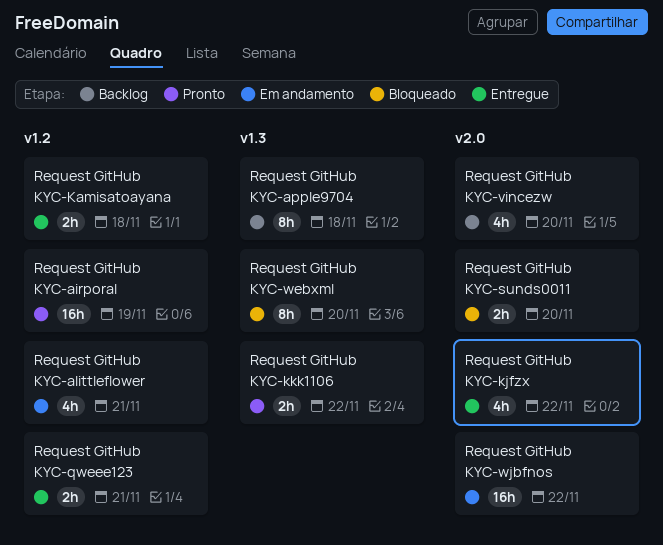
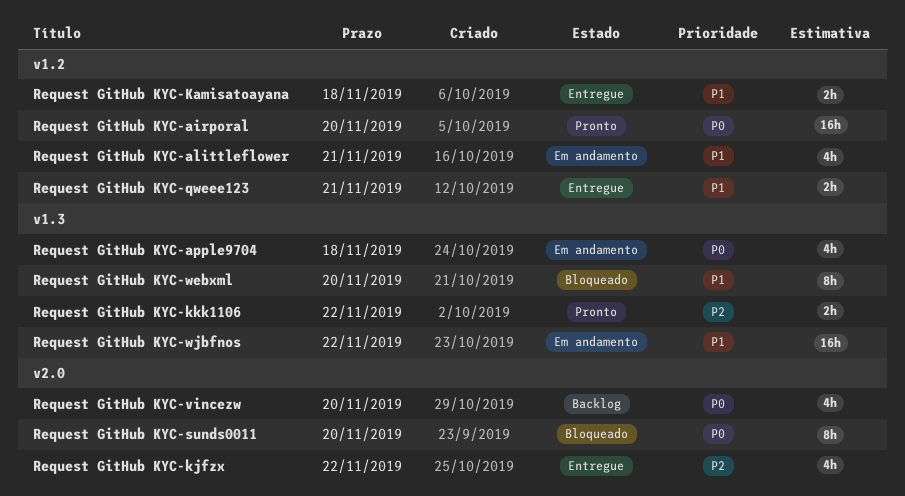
Request GitHub KYC-airporal, due: Nov 19 -> Nov 20
Request GitHub KYC-apple9704, status: Backlog -> Em andamento
Request GitHub KYC-apple9704, estimate: 8h -> 4h
Request GitHub KYC-sunds0011, estimate: 2h -> 8h
Request GitHub KYC-wjbfnos, label: v2.0 -> v1.3

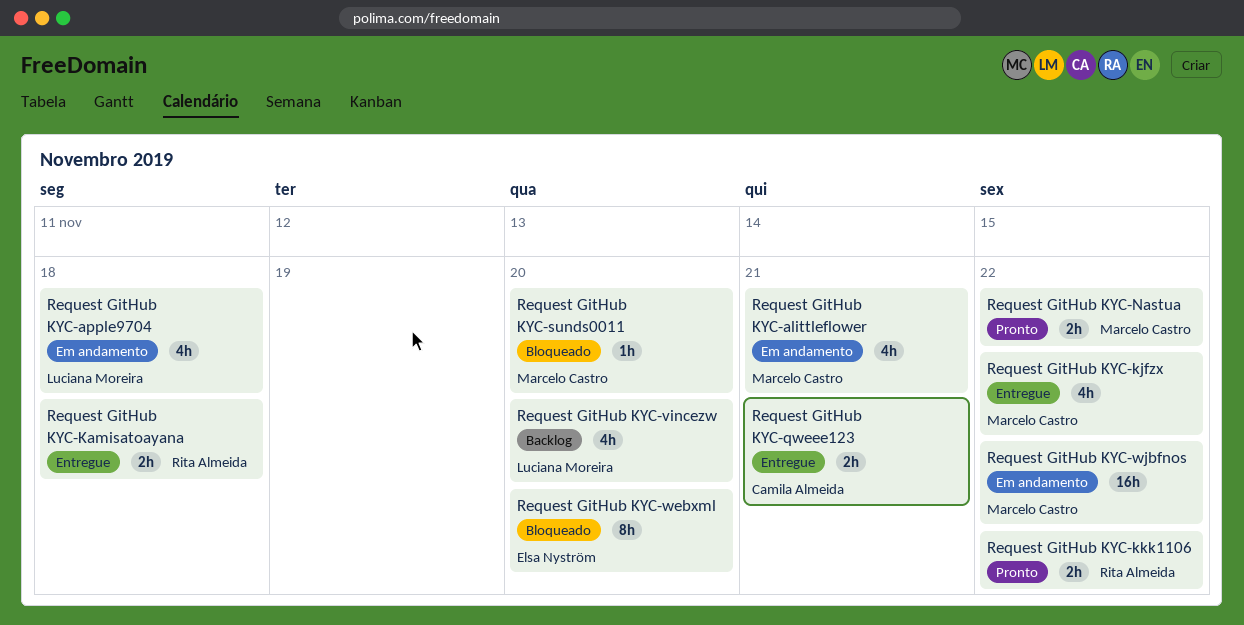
Request GitHub KYC-airporal: present -> none
Request GitHub KYC-Nastua: none -> present
Request GitHub KYC-sunds0011, estimate: 8h -> 1h

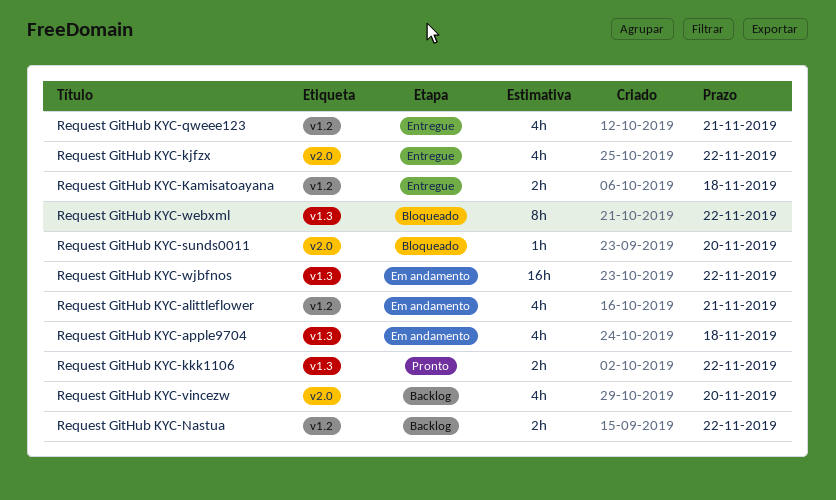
Request GitHub KYC-Nastua, status: Pronto -> Backlog
Request GitHub KYC-qweee123, estimate: 2h -> 4h
Request GitHub KYC-webxml, due: Nov 20 -> Nov 22

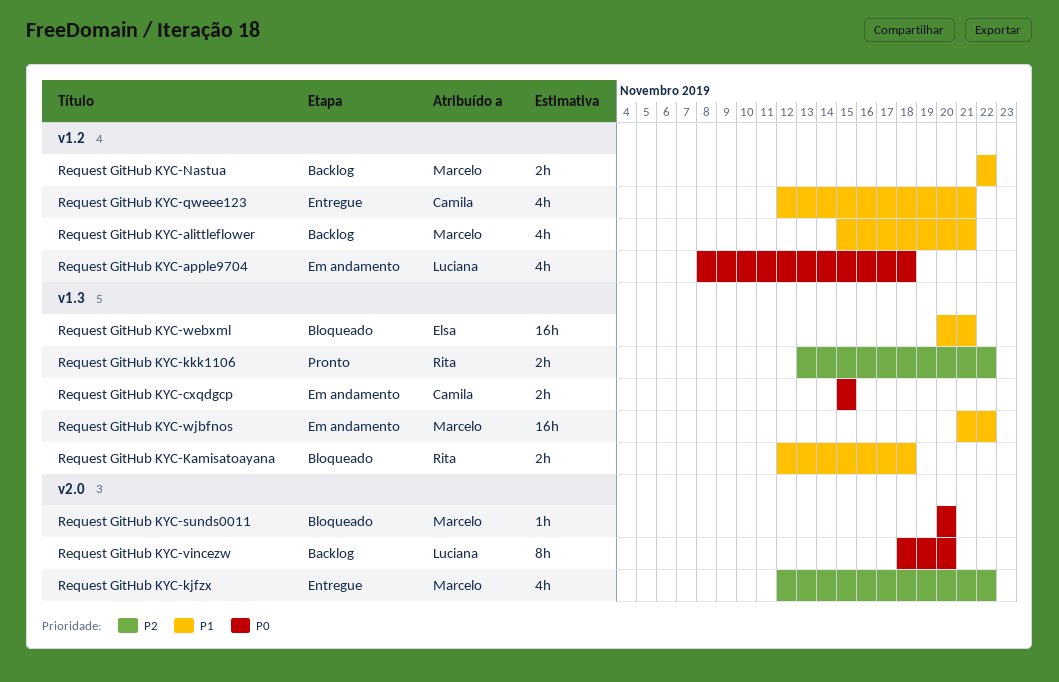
Request GitHub KYC-alittleflower, status: Em andamento -> Backlog
Request GitHub KYC-apple9704, label: v1.3 -> v1.2
Request GitHub KYC-cxqdgcp: none -> present
Request GitHub KYC-Kamisatoayana, status: Entregue -> Bloqueado
Request GitHub KYC-Kamisatoayana, label: v1.2 -> v1.3
Request GitHub KYC-vincezw, estimate: 4h -> 8h
Request GitHub KYC-webxml, estimate: 8h -> 16h
Request GitHub KYC-webxml, due: Nov 22 -> Nov 21

